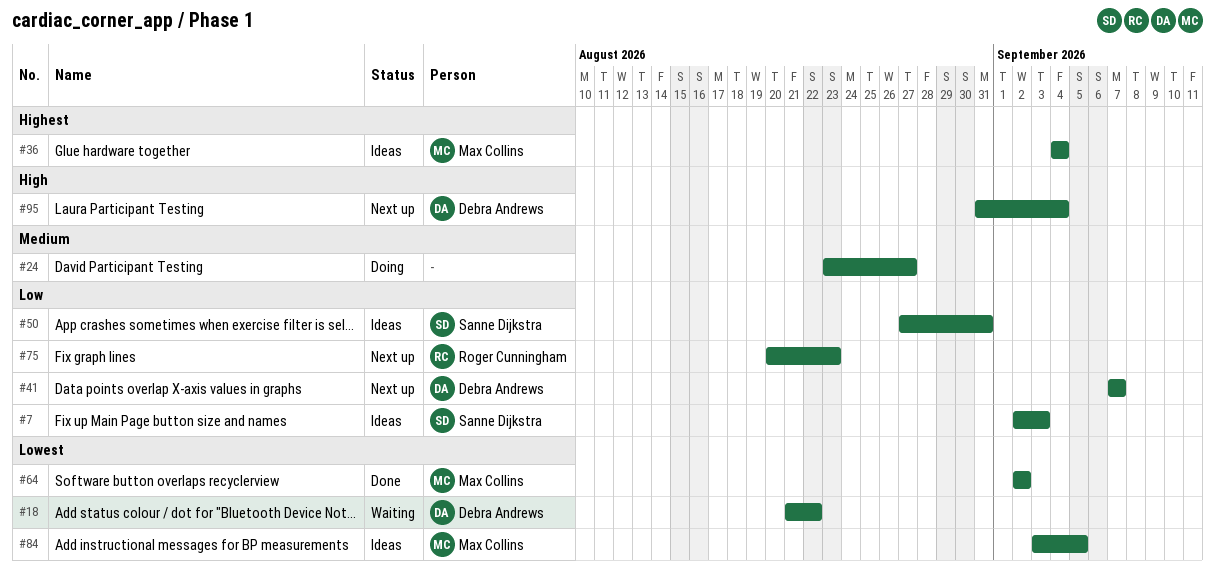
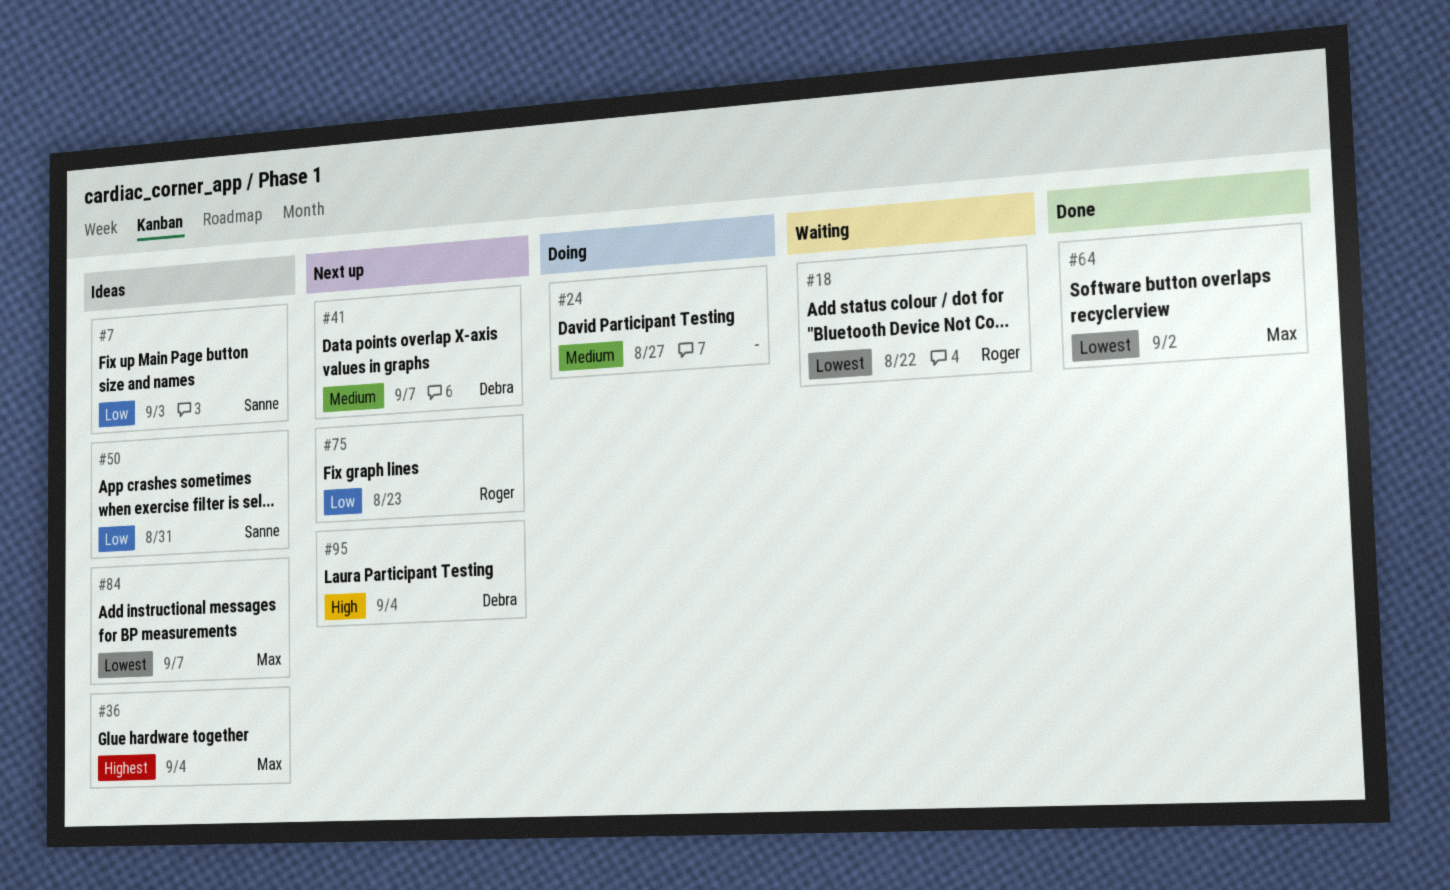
#18, owner: Debra Andrews -> Roger Cunningham
#41, priority: Low -> Medium
#84, due: Sep 5 -> Sep 7

